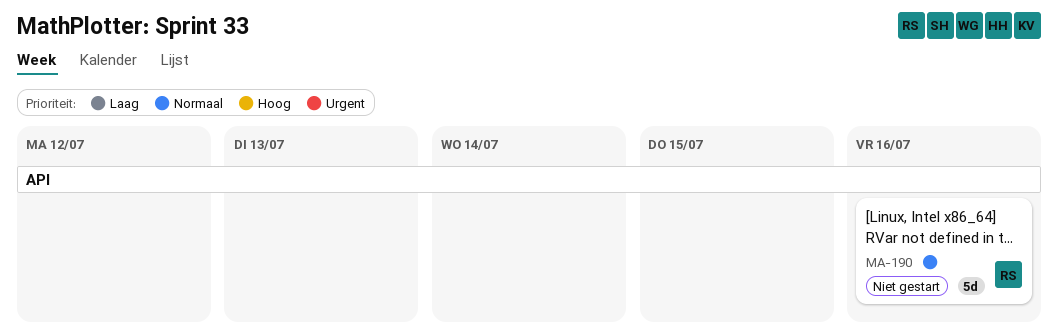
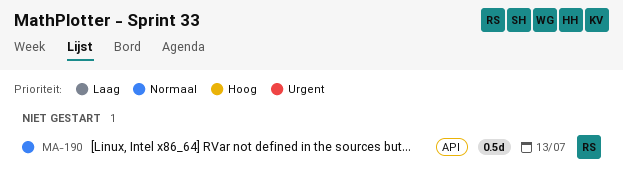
MA-190, estimate: 5d -> 0.5d
MA-190, due: Jul 16 -> Jul 13

